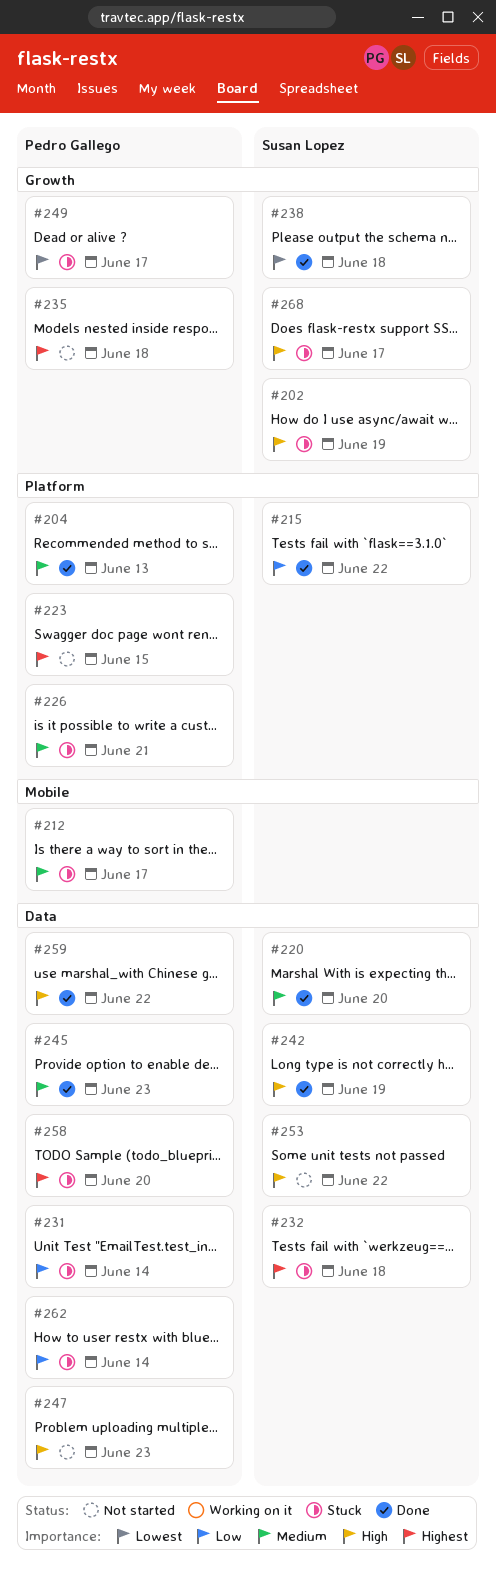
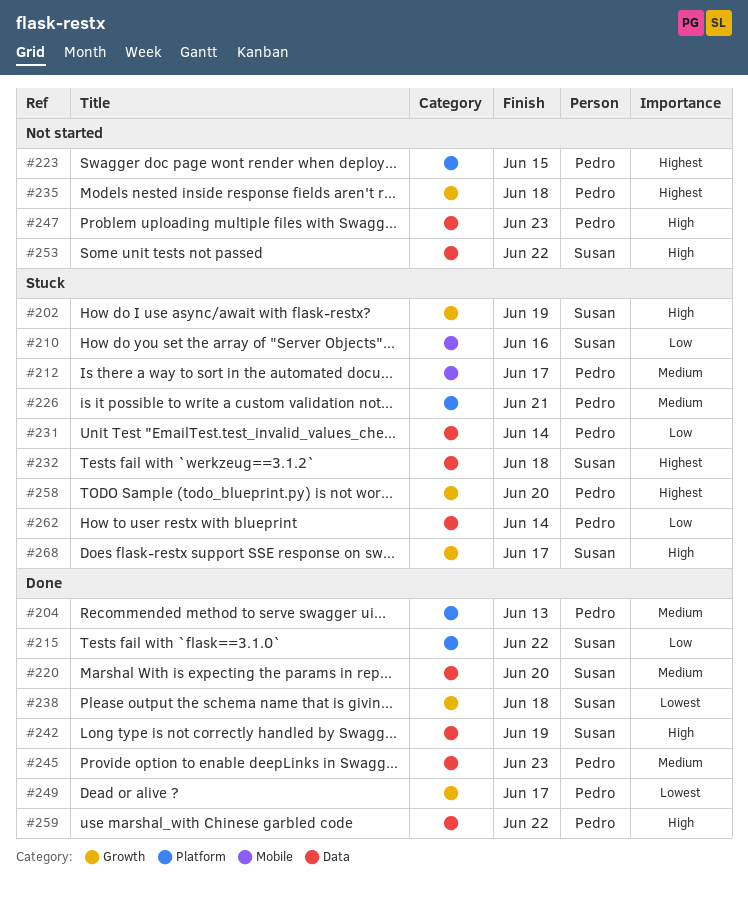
#210: none -> present
#249, status: Stuck -> Done
#258, label: Data -> Growth

